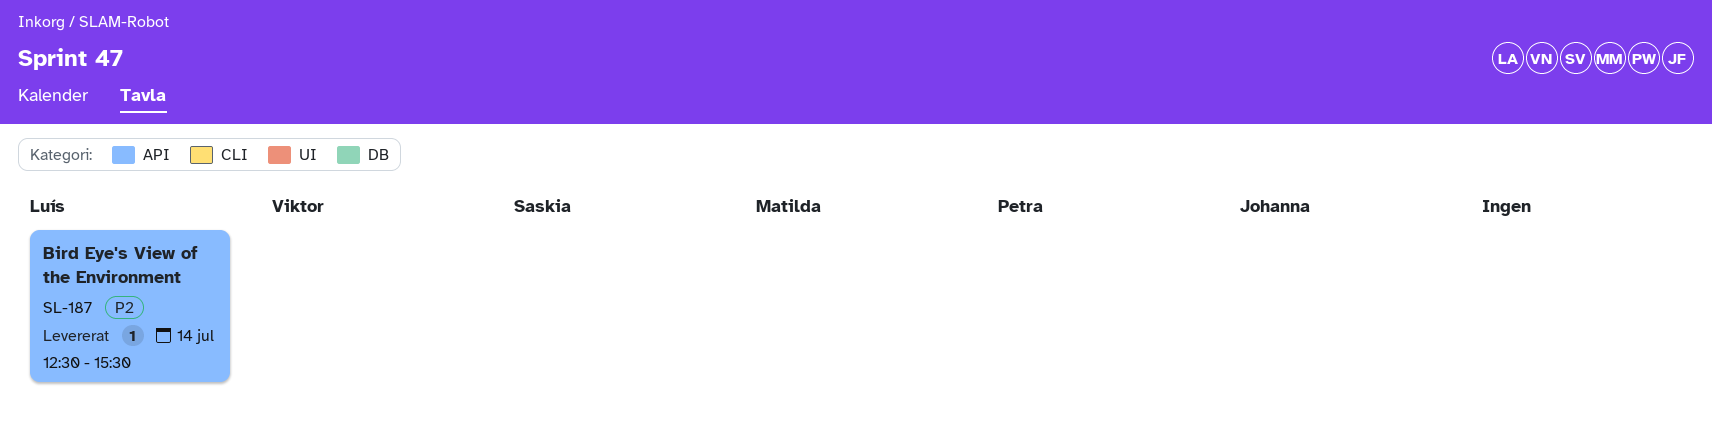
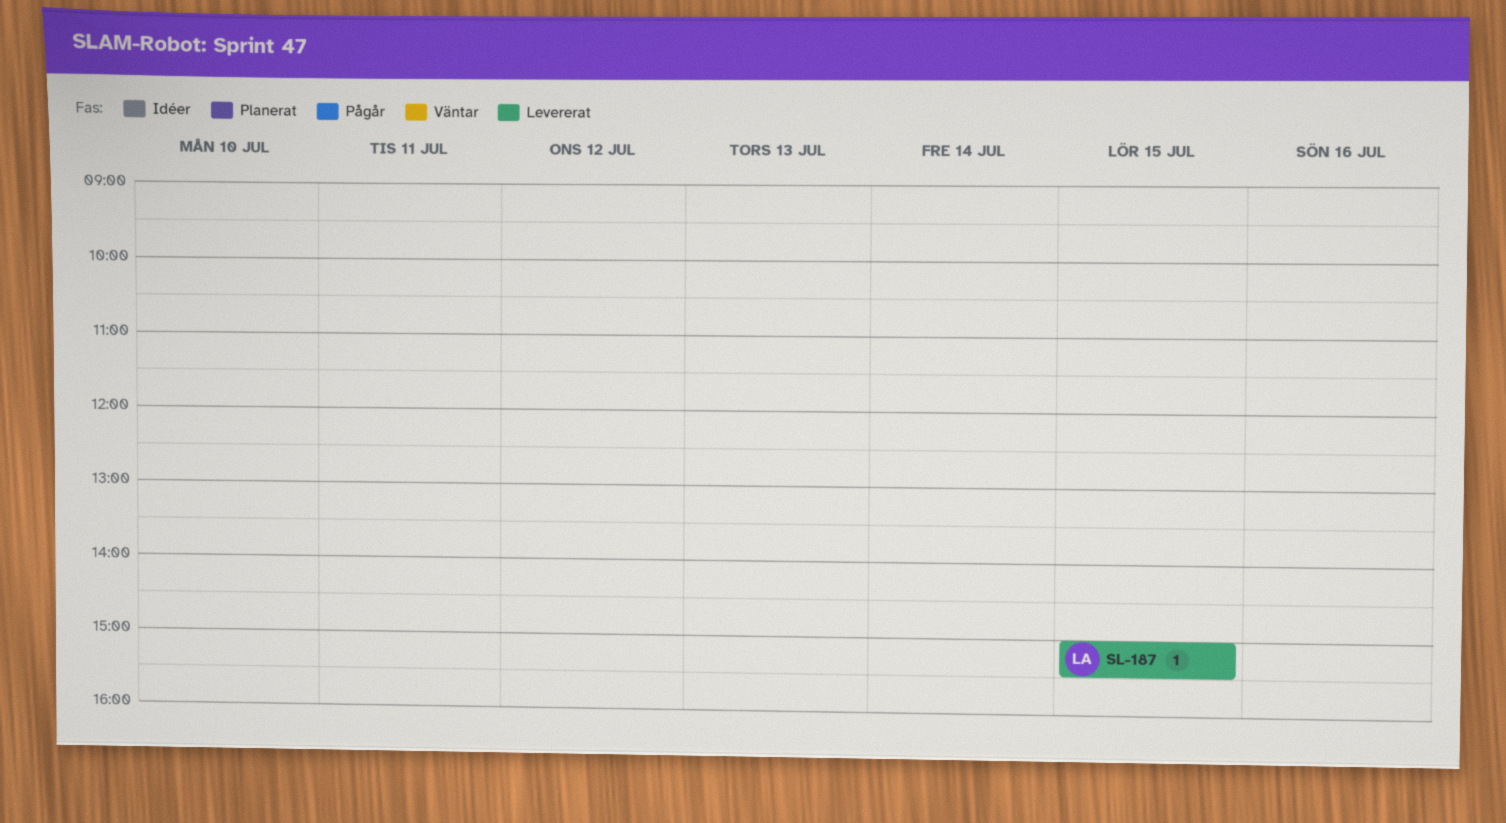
SL-187, day: Jul 14 -> Jul 15
SL-187, begins: 12:30 -> 15:00

